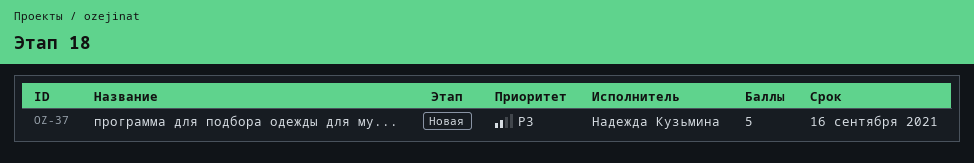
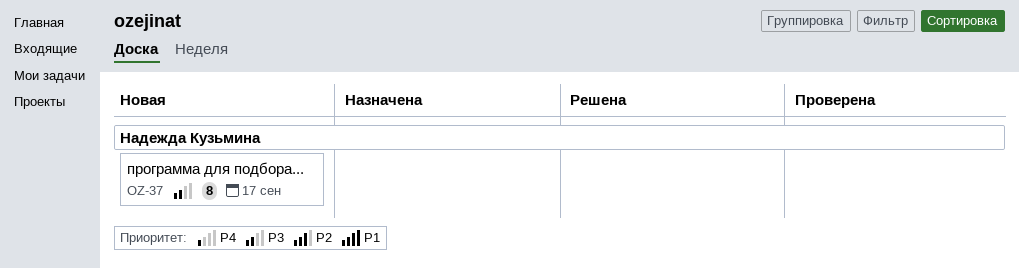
OZ-37, estimate: 5 -> 8
OZ-37, due: Sep 16 -> Sep 17

